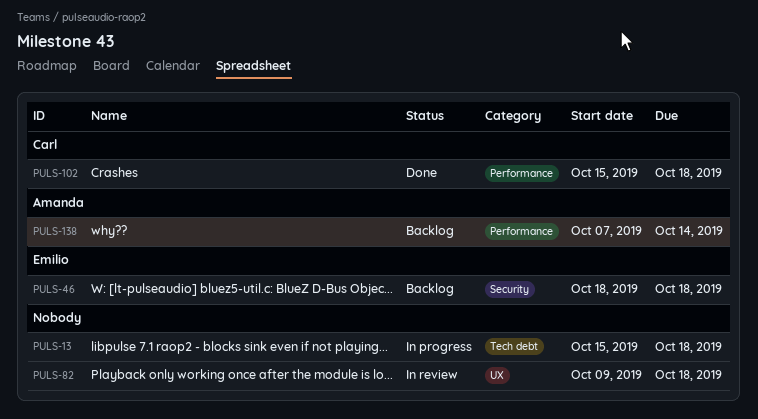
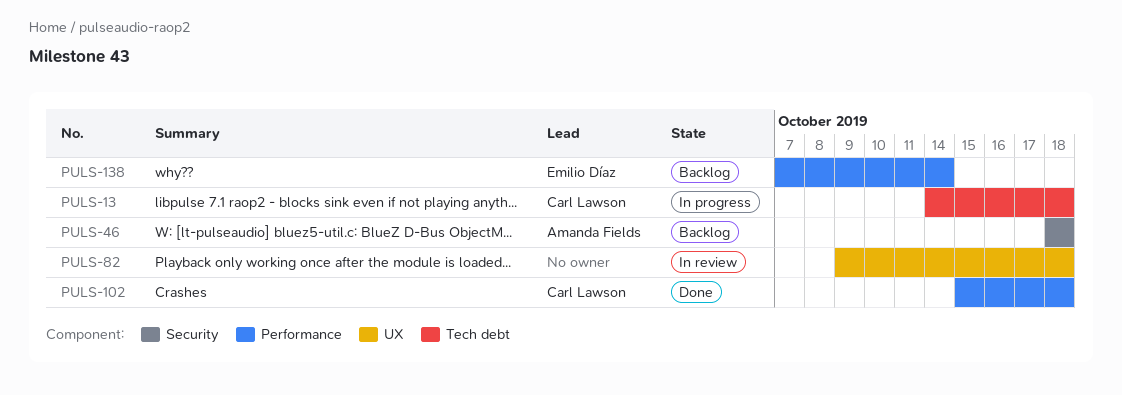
PULS-13, owner: none -> Carl Lawson
PULS-13, start: Oct 15 -> Oct 14
PULS-46, owner: Emilio Díaz -> Amanda Fields
PULS-138, owner: Amanda Fields -> Emilio Díaz

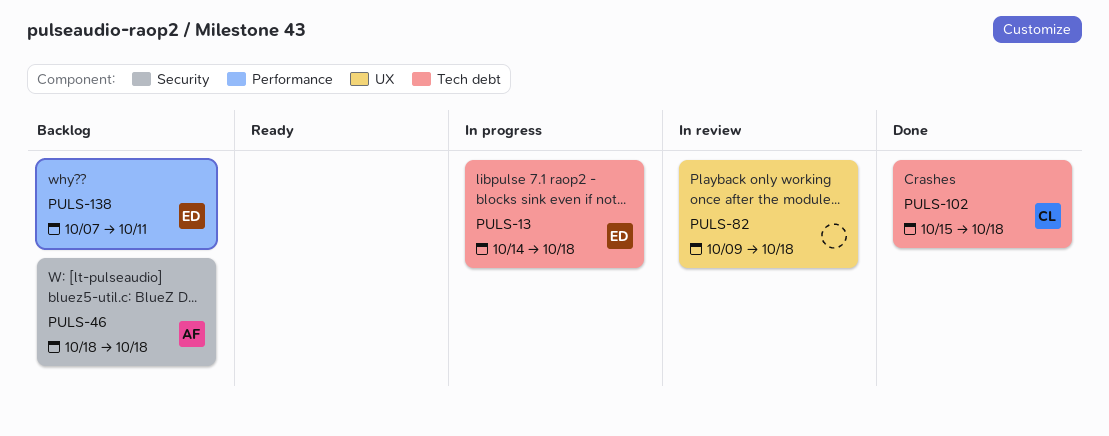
PULS-13, owner: Carl Lawson -> Emilio Díaz
PULS-102, label: Performance -> Tech debt
PULS-138, due: Oct 14 -> Oct 11

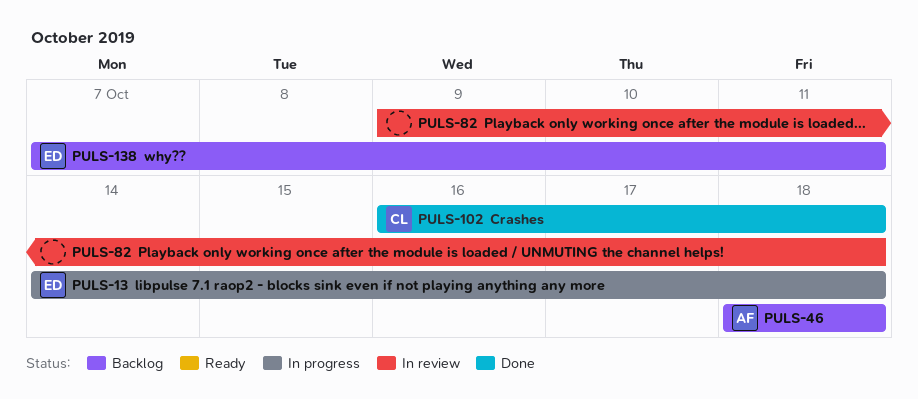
PULS-102, start: Oct 15 -> Oct 16

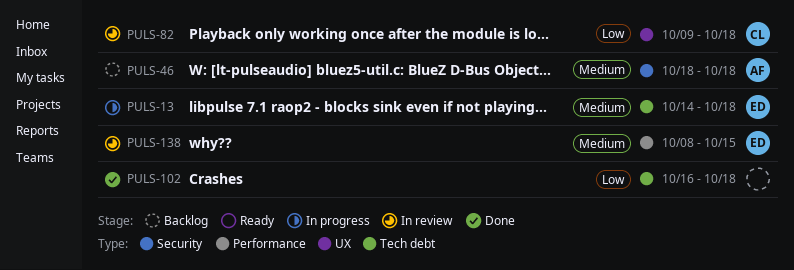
PULS-82, owner: none -> CL
PULS-102, owner: CL -> none
PULS-138, status: Backlog -> In review
PULS-138, start: Oct 7 -> Oct 8
PULS-138, due: Oct 11 -> Oct 15

